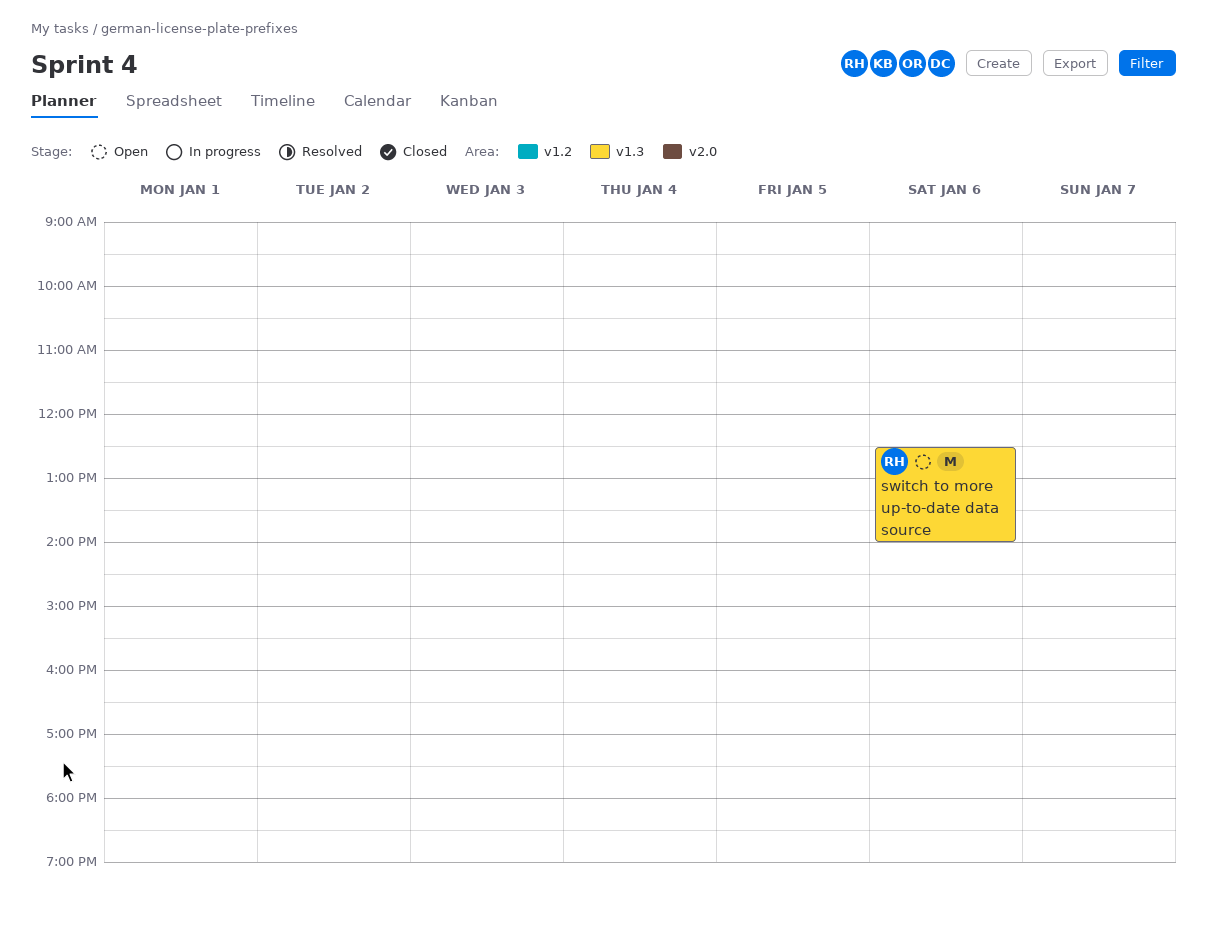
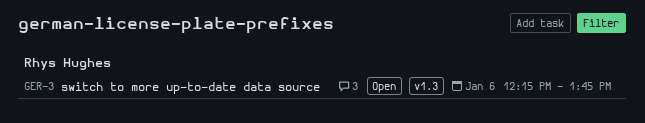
switch to more up-to-date data source, begins: 12:30 -> 12:15
switch to more up-to-date data source, ends: 14:00 -> 13:45

